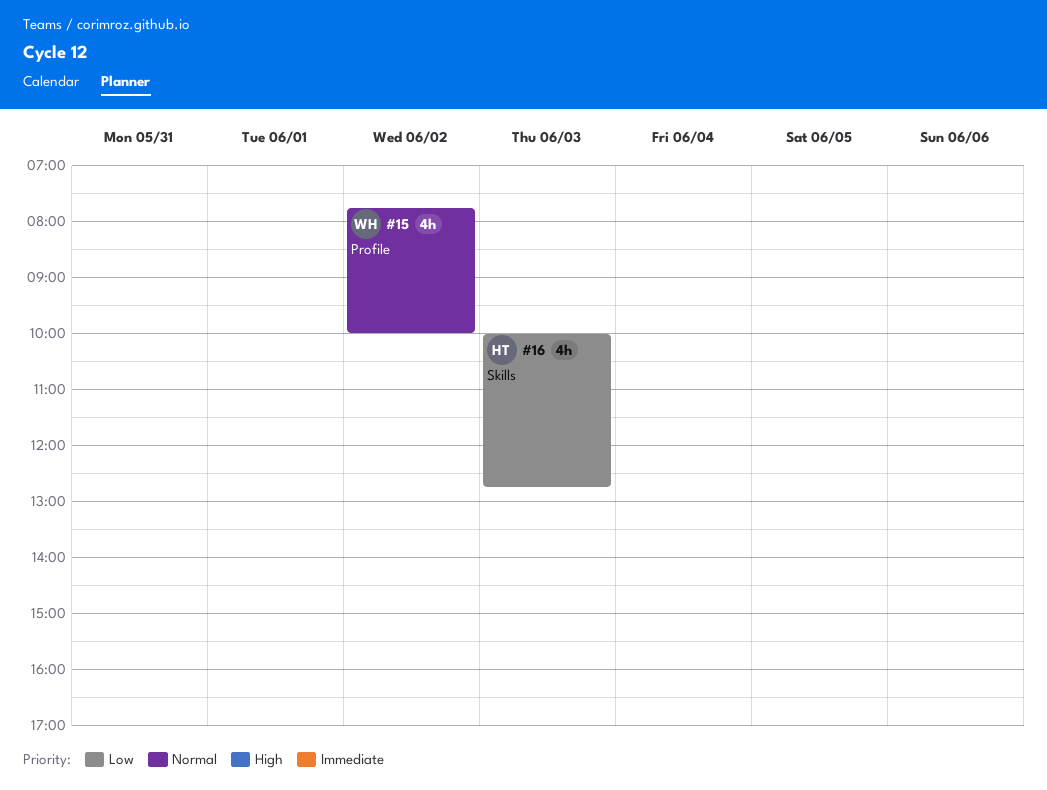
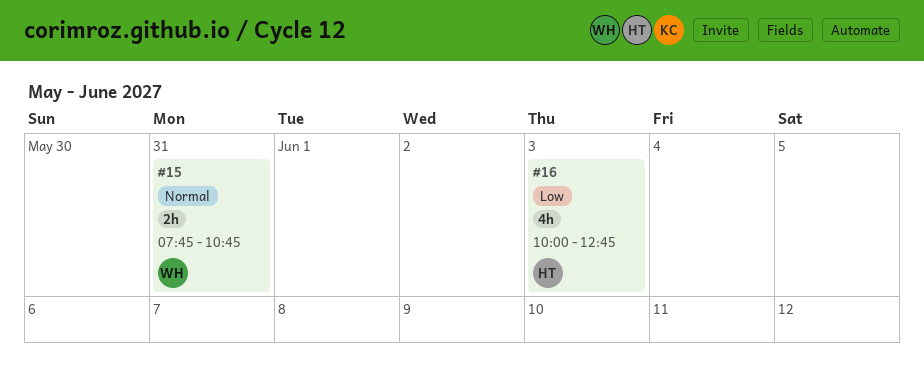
#15, estimate: 4h -> 2h
#15, day: Jun 2 -> May 31
#15, ends: 10:00 -> 10:45

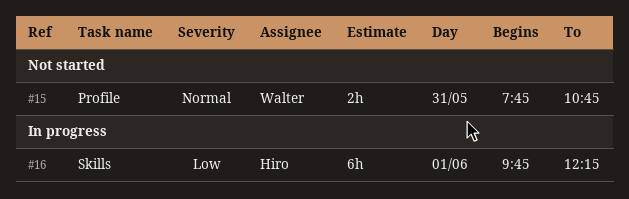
#16, estimate: 4h -> 6h
#16, day: Jun 3 -> Jun 1
#16, begins: 10:00 -> 09:45
#16, ends: 12:45 -> 12:15

